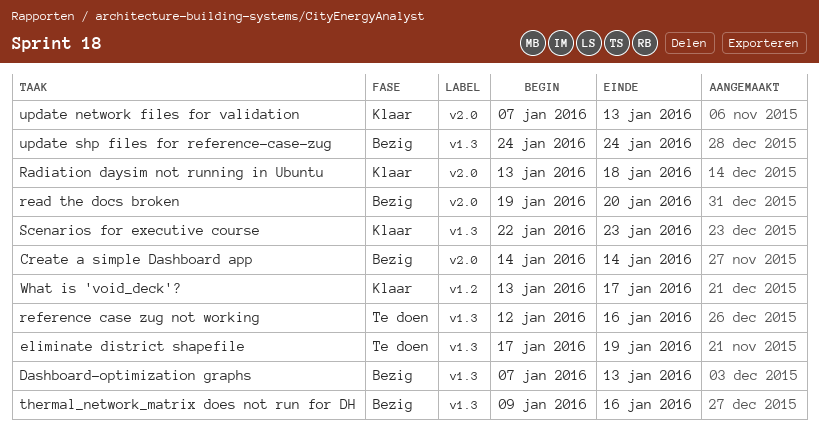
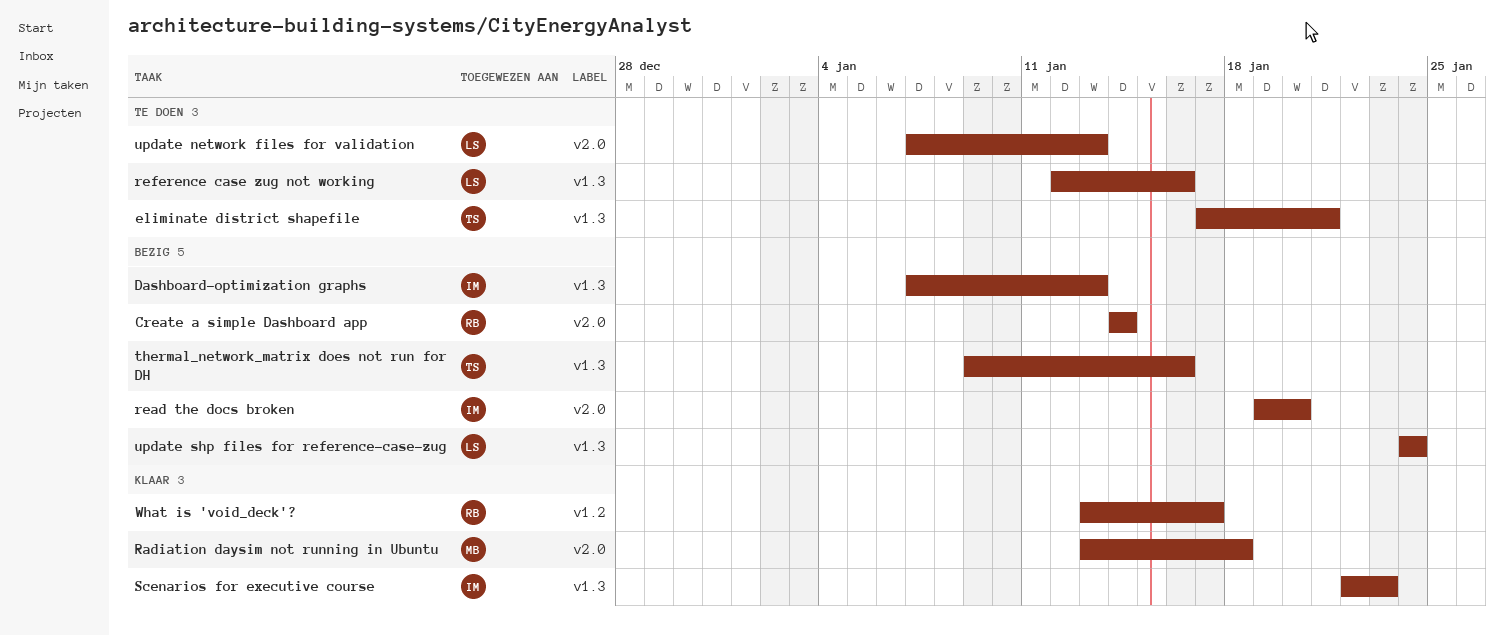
eliminate district shapefile, due: Jan 19 -> Jan 21
update network files for validation, status: Klaar -> Te doen

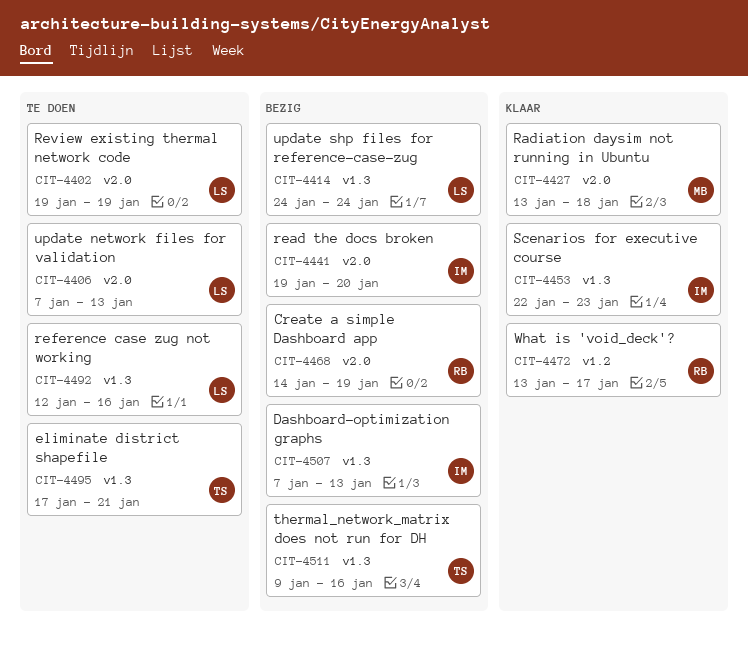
Create a simple Dashboard app, due: Jan 14 -> Jan 19
Review existing thermal network code: none -> present

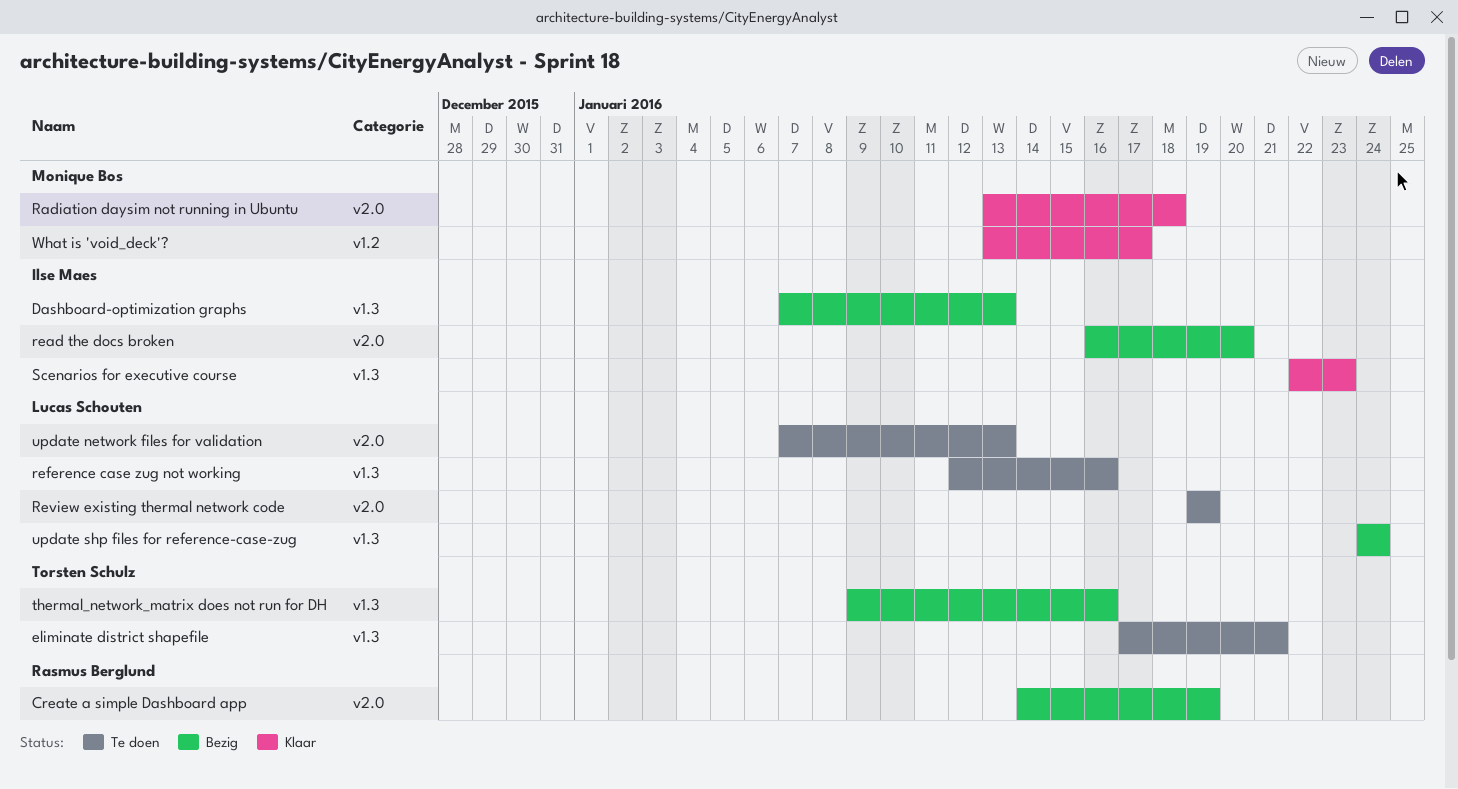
read the docs broken, start: Jan 19 -> Jan 16
What is 'void_deck'?, owner: Rasmus Berglund -> Monique Bos

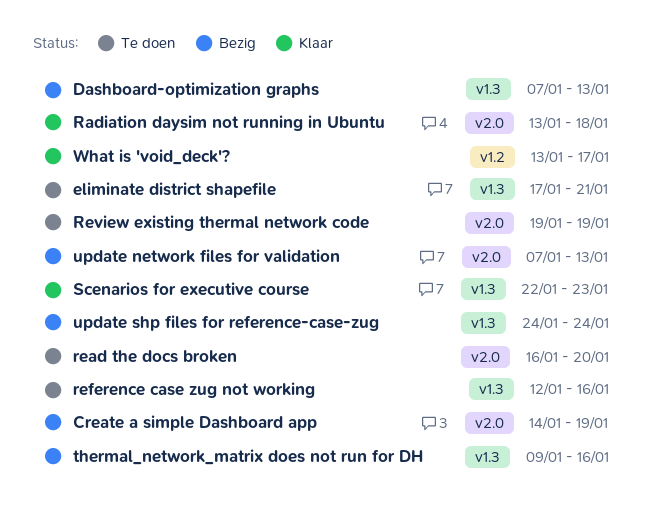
read the docs broken, status: Bezig -> Te doen
update network files for validation, status: Te doen -> Bezig

